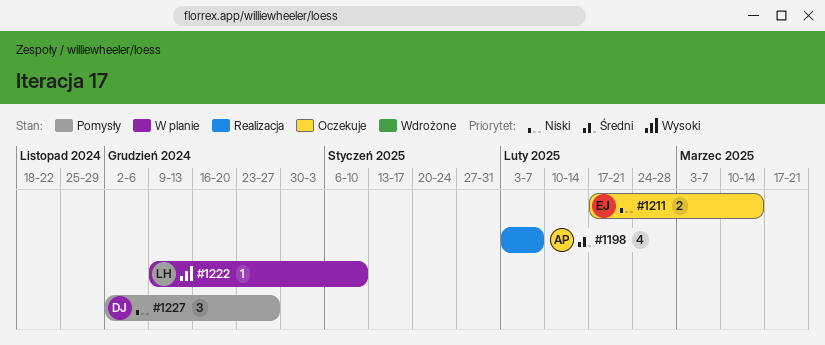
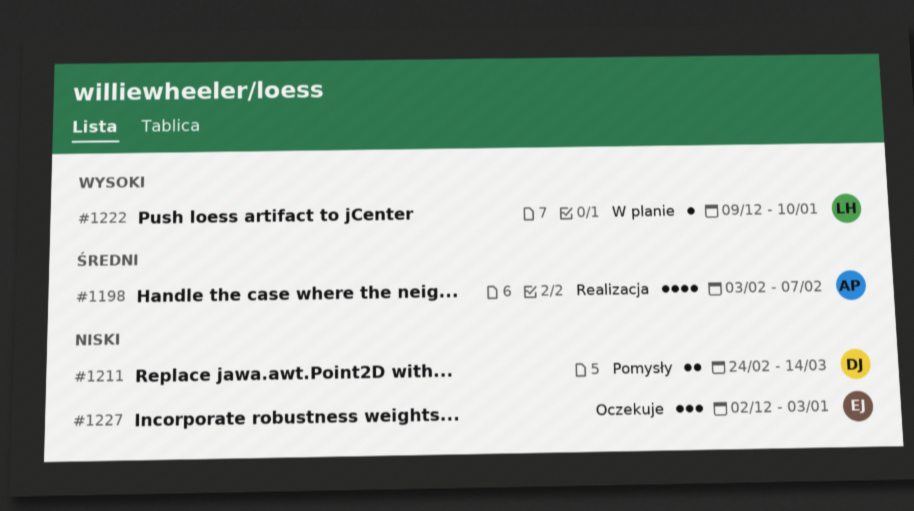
#1211, status: Oczekuje -> Pomysły
#1211, owner: EJ -> DJ
#1211, start: Feb 17 -> Feb 24
#1227, status: Pomysły -> Oczekuje
#1227, owner: DJ -> EJ
#1227, due: Dec 27 -> Jan 3

